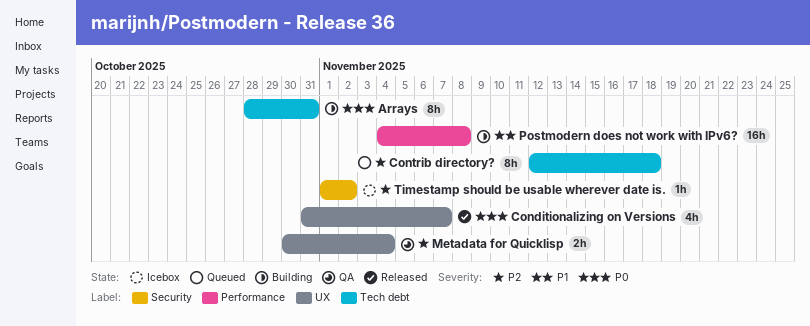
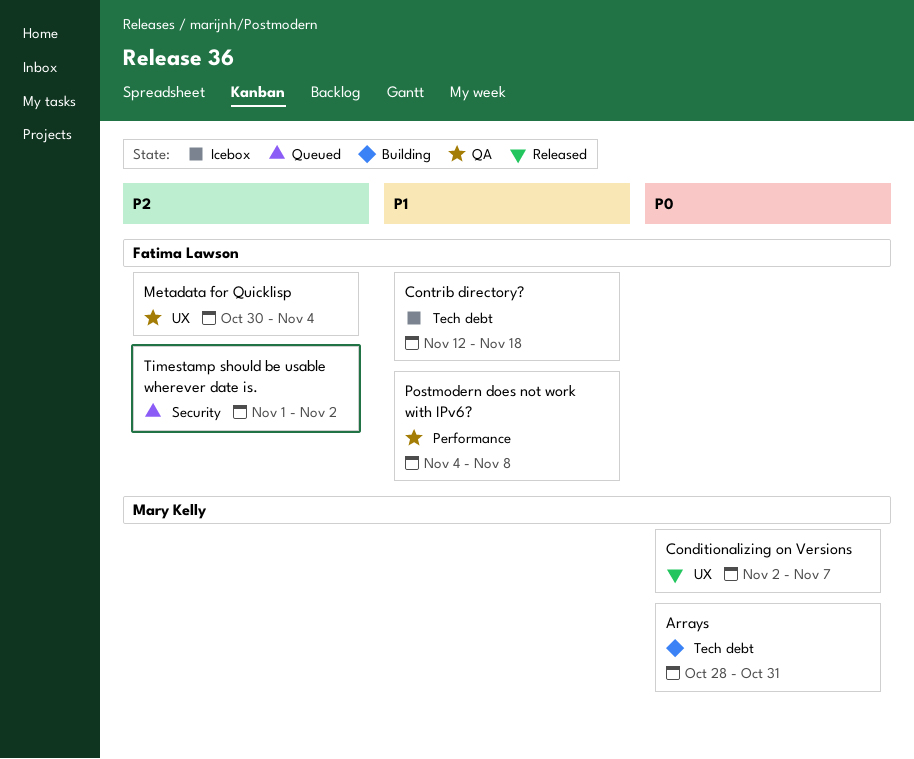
Conditionalizing on Versions, start: Oct 31 -> Nov 2
Contrib directory?, status: Queued -> Icebox
Contrib directory?, priority: P2 -> P1
Postmodern does not work with IPv6?, status: Building -> QA
Timestamp should be usable wherever date is., status: Icebox -> Queued

